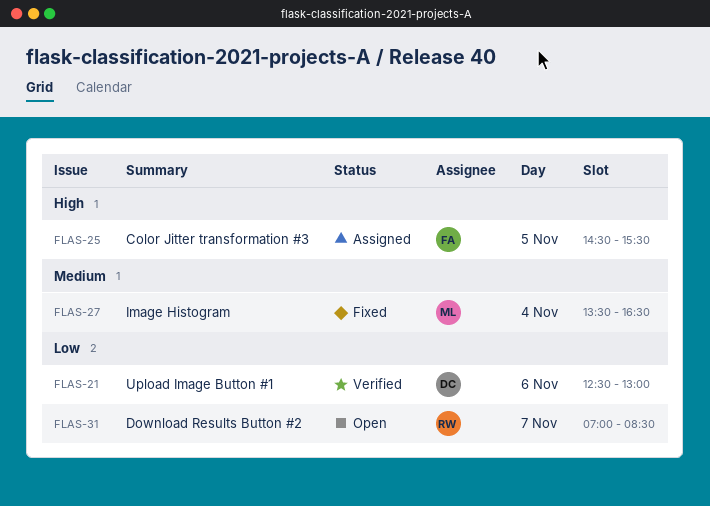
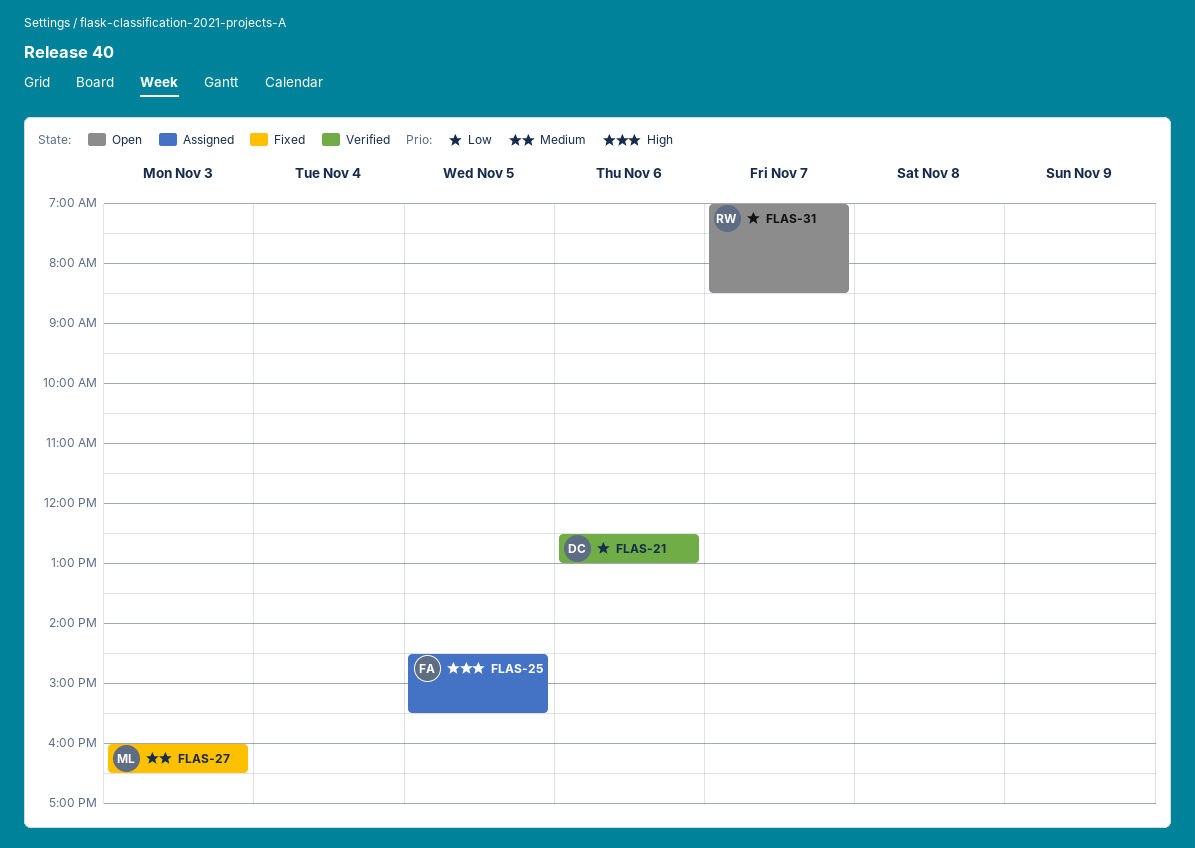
FLAS-27, day: Nov 4 -> Nov 3
FLAS-27, begins: 13:30 -> 16:00

